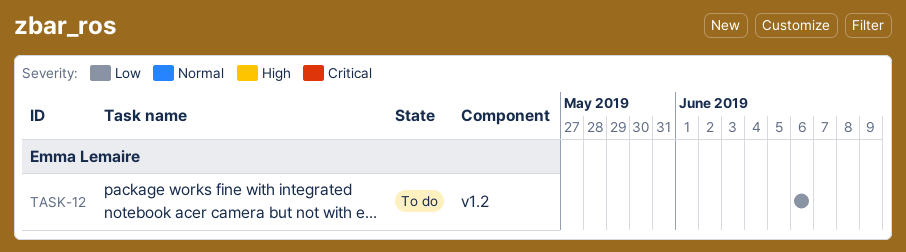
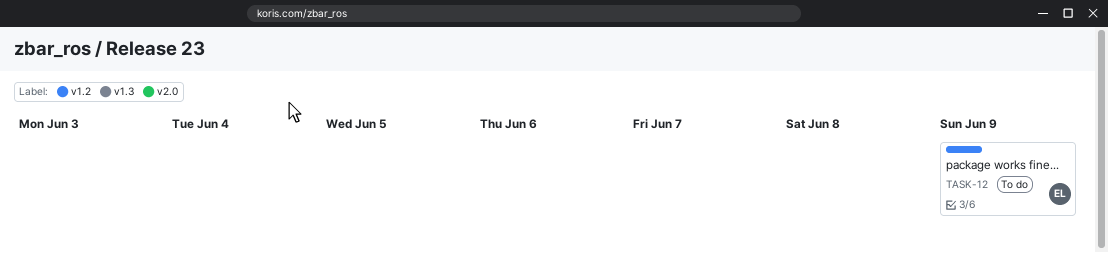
TASK-12, due: Jun 6 -> Jun 9

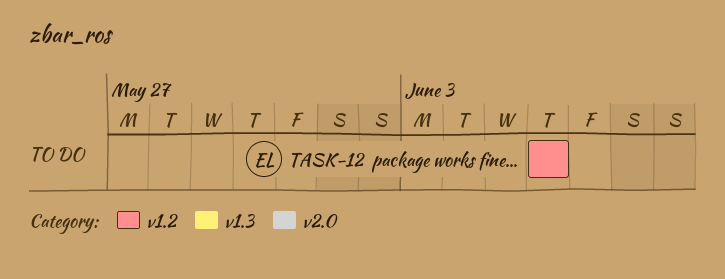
TASK-12, due: Jun 9 -> Jun 6

